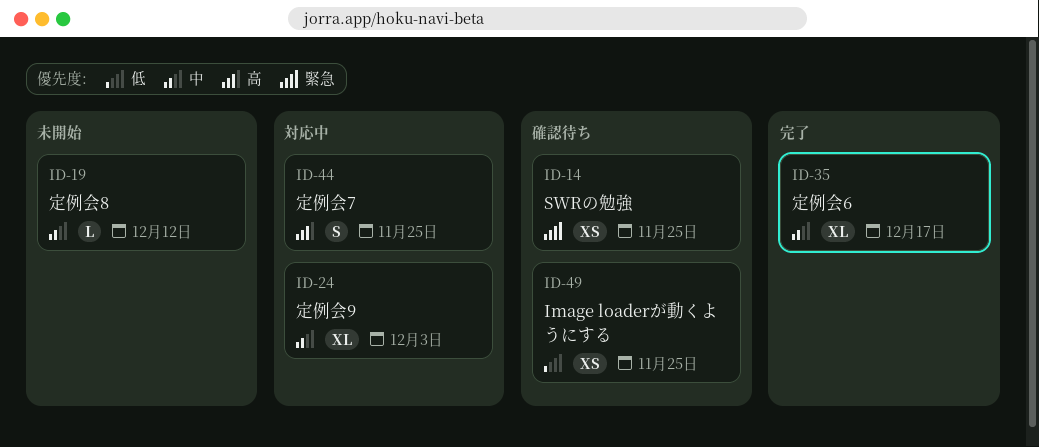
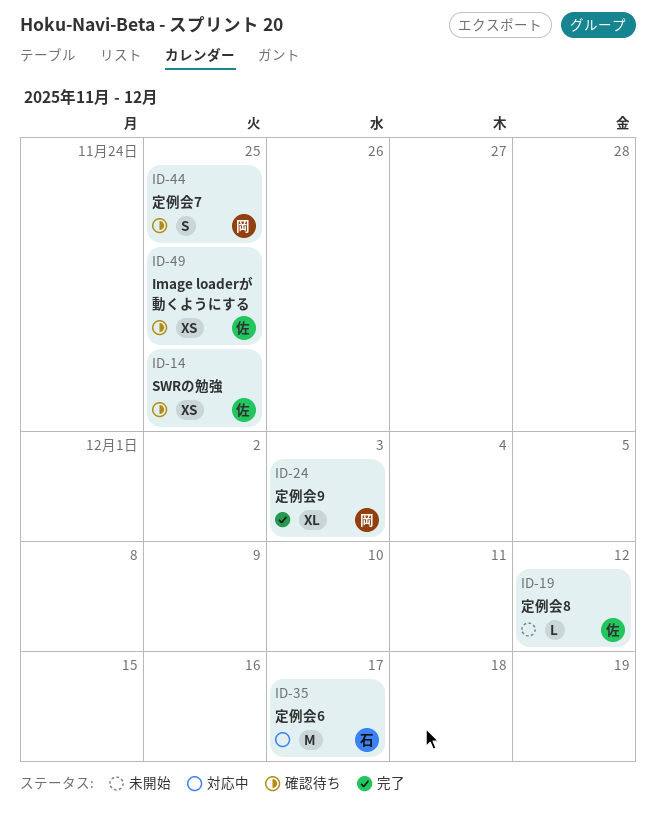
ID-24, status: 対応中 -> 完了
ID-35, status: 完了 -> 対応中
ID-35, estimate: XL -> M
ID-44, status: 対応中 -> 確認待ち

